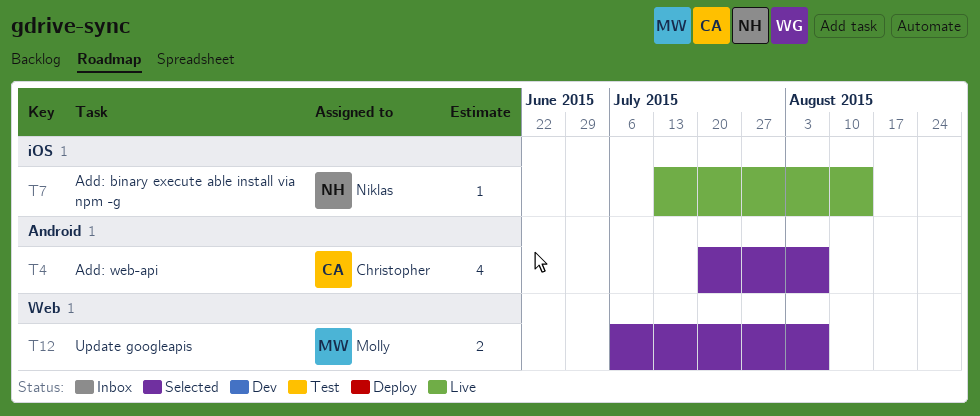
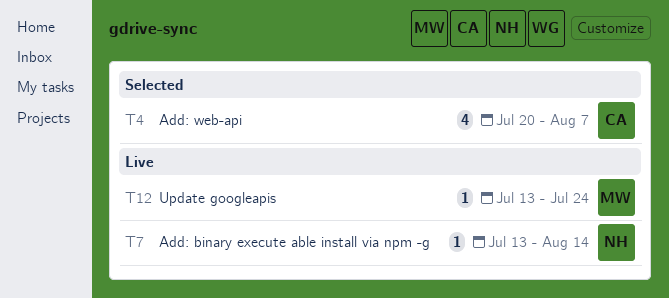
T12, status: Selected -> Live
T12, estimate: 2 -> 1
T12, start: Jul 6 -> Jul 13
T12, due: Aug 7 -> Jul 24

